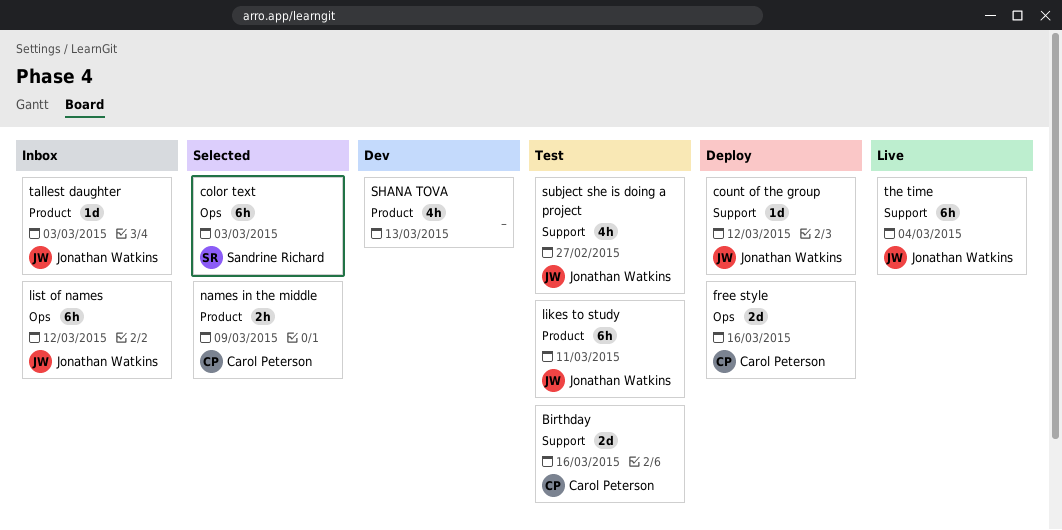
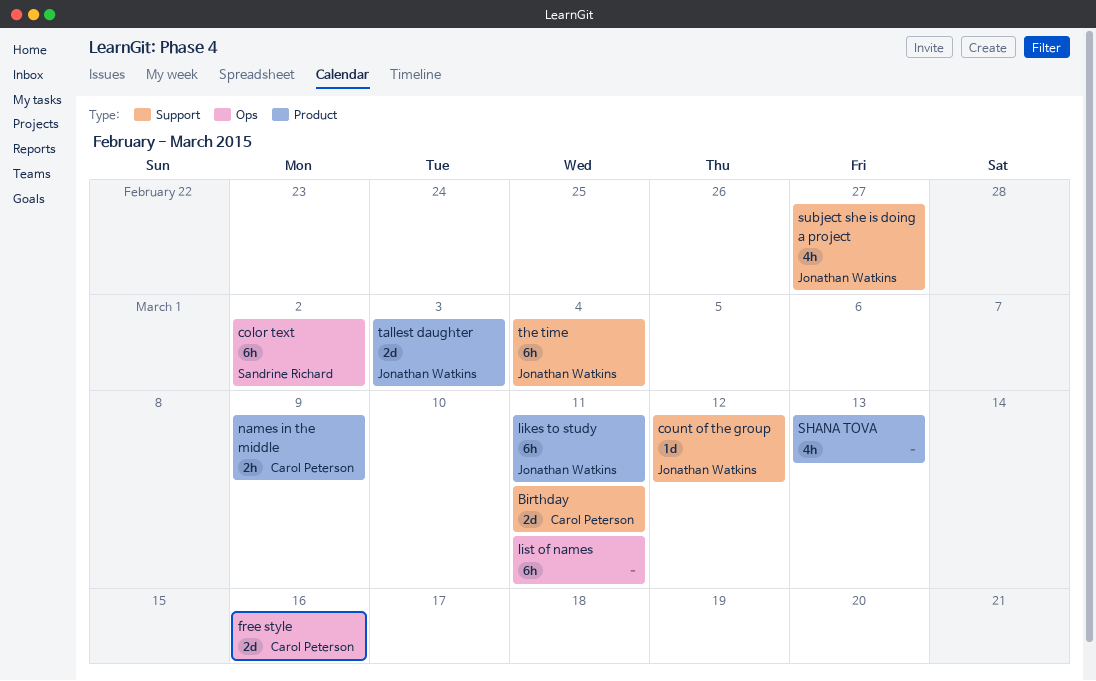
Birthday, due: Mar 16 -> Mar 11
color text, due: Mar 3 -> Mar 2
list of names, owner: Jonathan Watkins -> none
list of names, due: Mar 12 -> Mar 11
tallest daughter, estimate: 1d -> 2d

